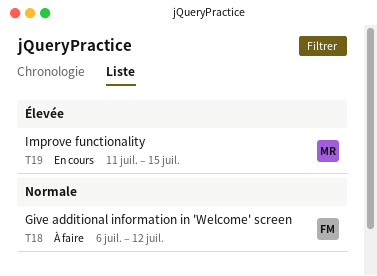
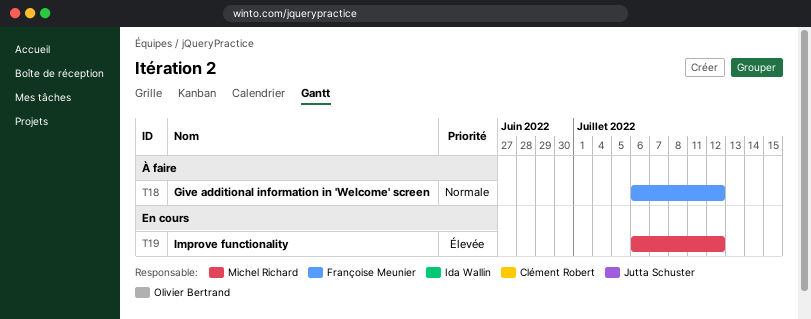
T19, start: Jul 11 -> Jul 6
T19, due: Jul 15 -> Jul 12

